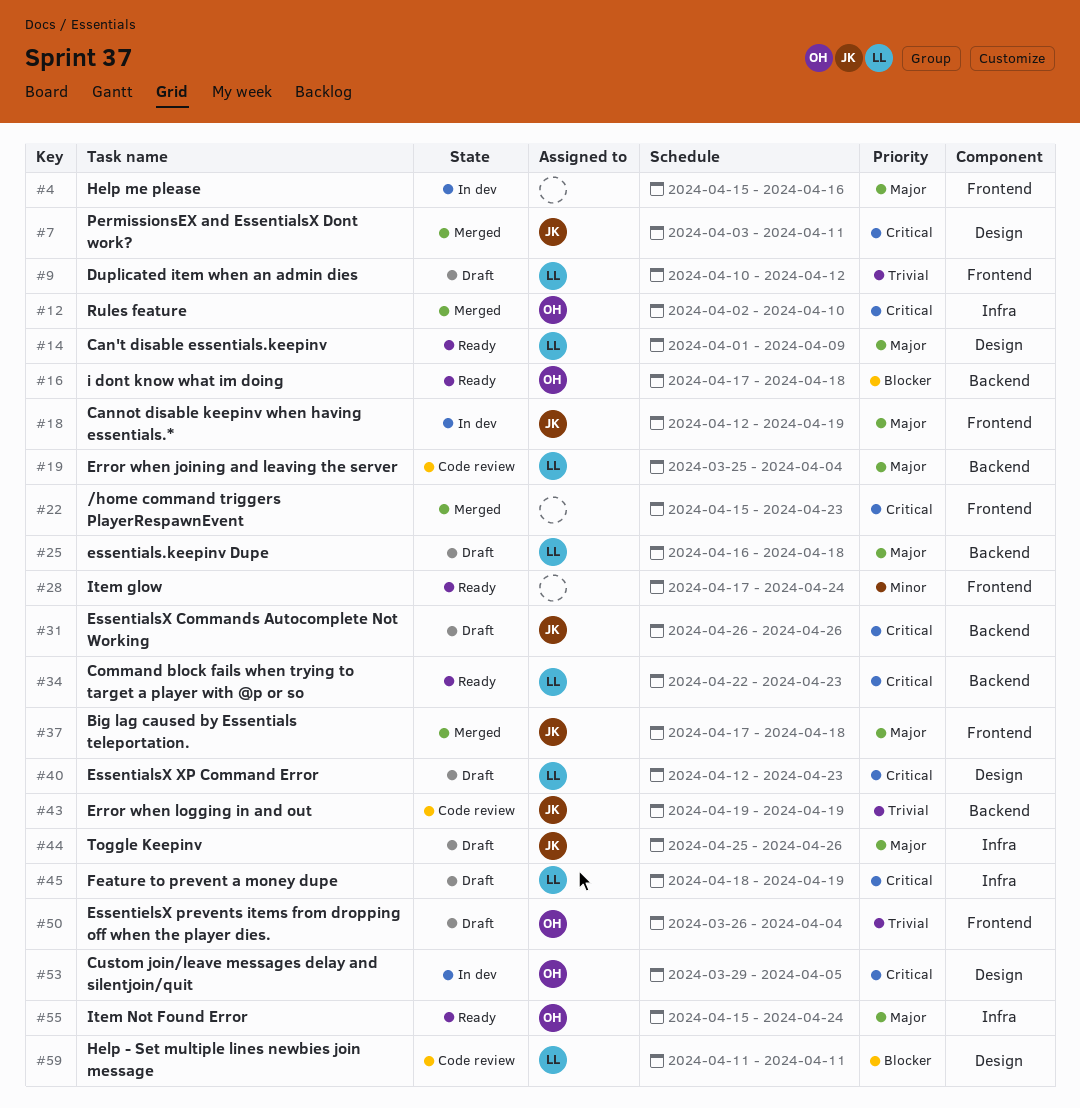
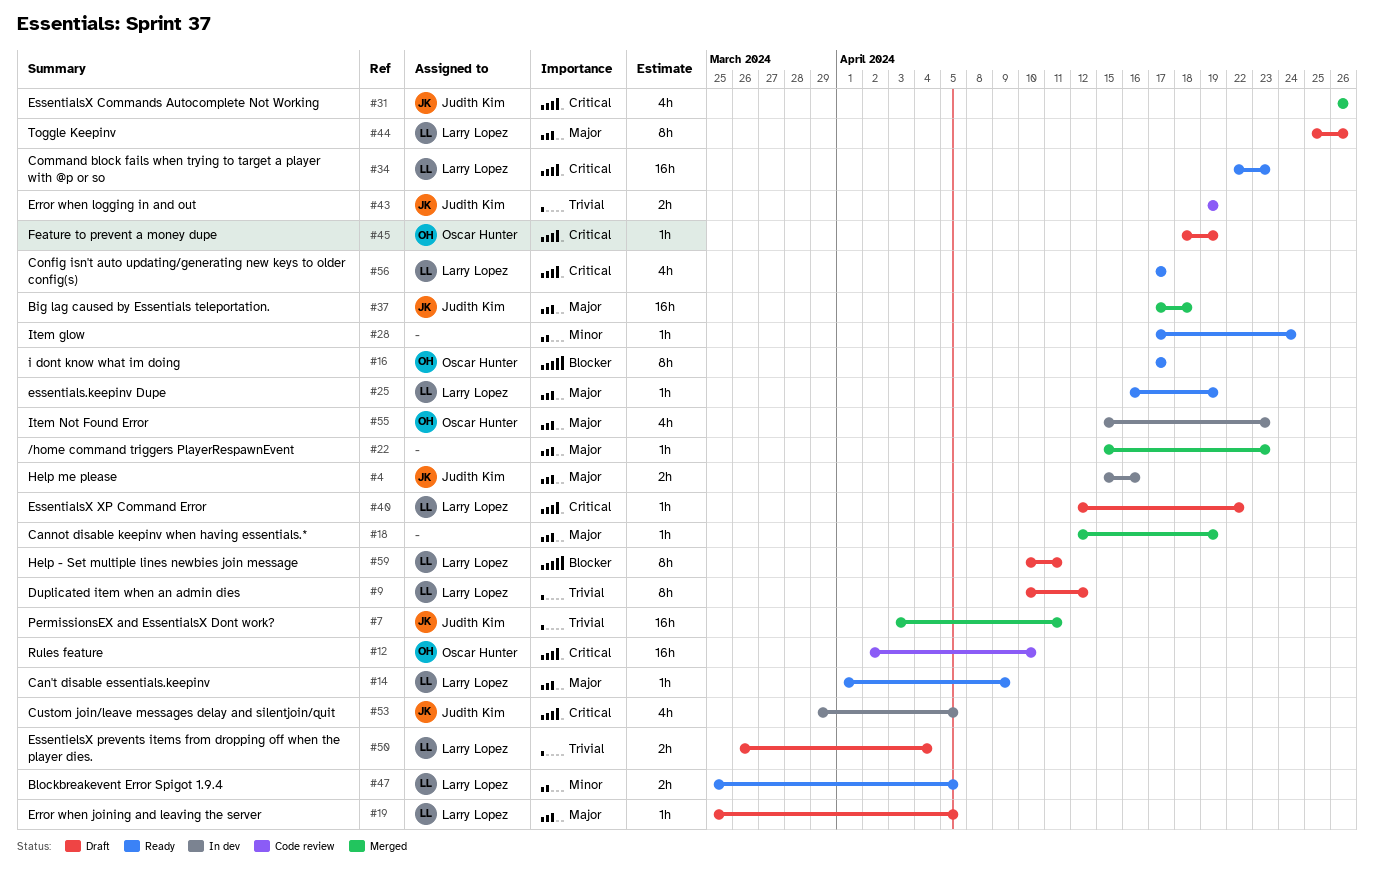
#4, owner: none -> Judith Kim
#7, priority: Critical -> Trivial
#12, status: Merged -> Code review
#16, due: Apr 18 -> Apr 17
#18, status: In dev -> Merged
#18, owner: Judith Kim -> none
#19, status: Code review -> Draft
#19, due: Apr 4 -> Apr 5
#22, priority: Critical -> Major
#25, status: Draft -> Ready
#25, due: Apr 18 -> Apr 19
#31, status: Draft -> Merged
#40, due: Apr 23 -> Apr 22
#44, owner: Judith Kim -> Larry Lopez
#45, owner: Larry Lopez -> Oscar Hunter
#47: none -> present
#50, owner: Oscar Hunter -> Larry Lopez
#53, owner: Oscar Hunter -> Judith Kim
#55, status: Ready -> In dev
#55, due: Apr 24 -> Apr 23
#56: none -> present
#59, status: Code review -> Draft
#59, start: Apr 11 -> Apr 10

